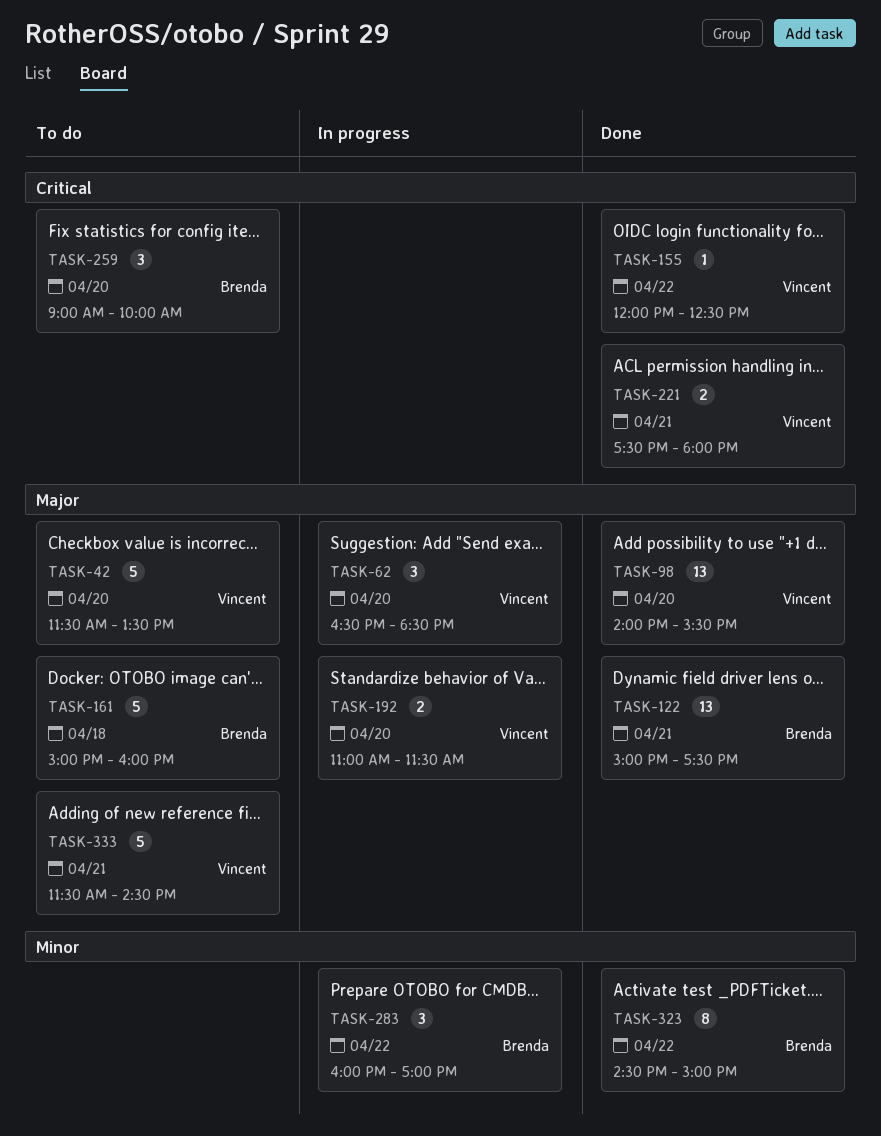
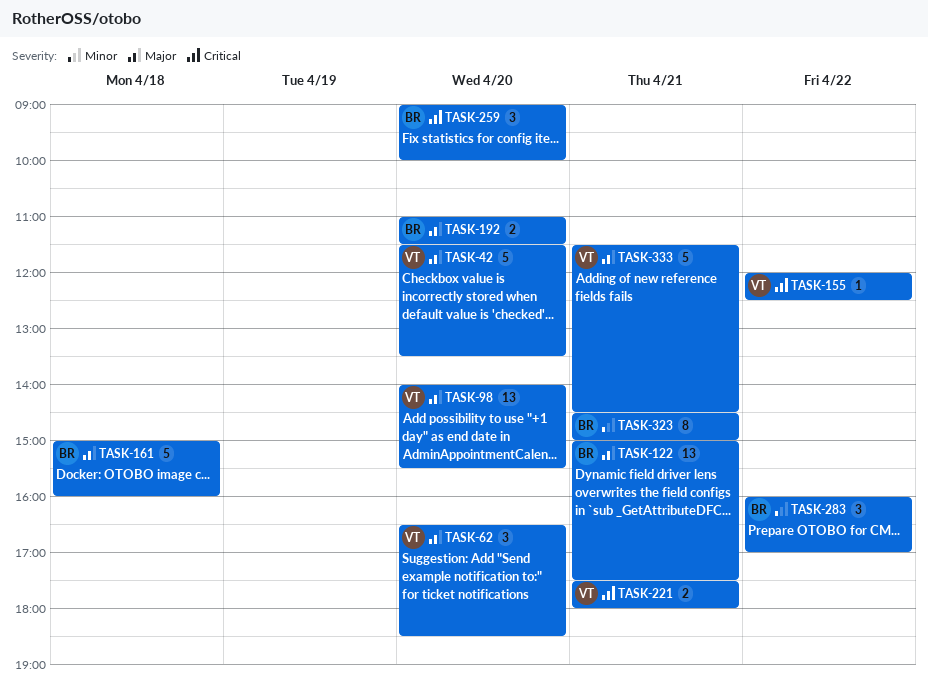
TASK-192, owner: Vincent -> Brenda
TASK-323, day: Apr 22 -> Apr 21

